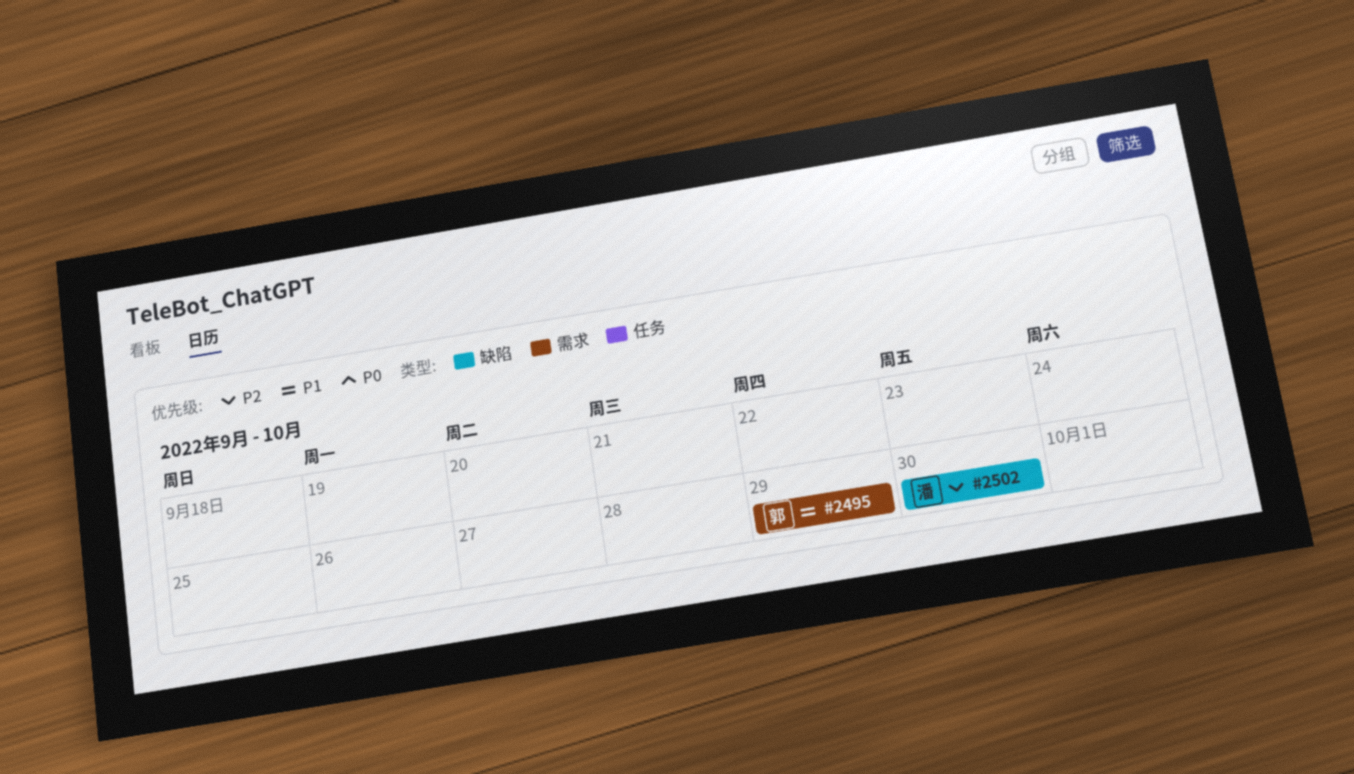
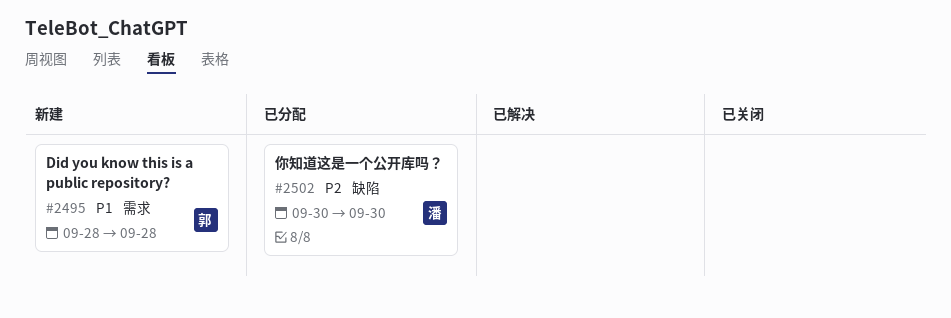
#2495, start: Sep 29 -> Sep 28
#2495, due: Sep 29 -> Sep 28

